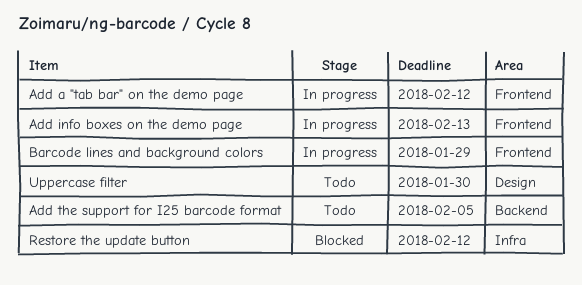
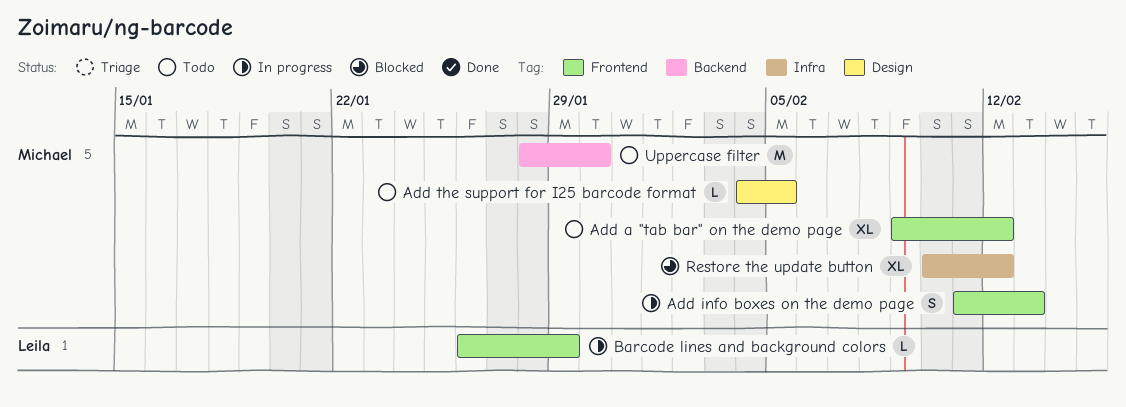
Add a "tab bar" on the demo page, status: In progress -> Todo
Add the support for I25 barcode format, label: Backend -> Design
Uppercase filter, label: Design -> Backend

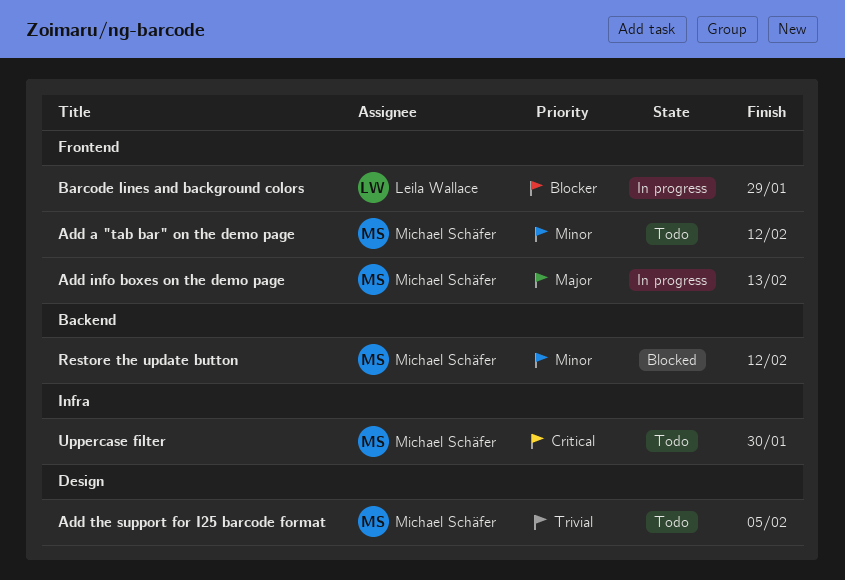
Restore the update button, label: Infra -> Backend
Uppercase filter, label: Backend -> Infra

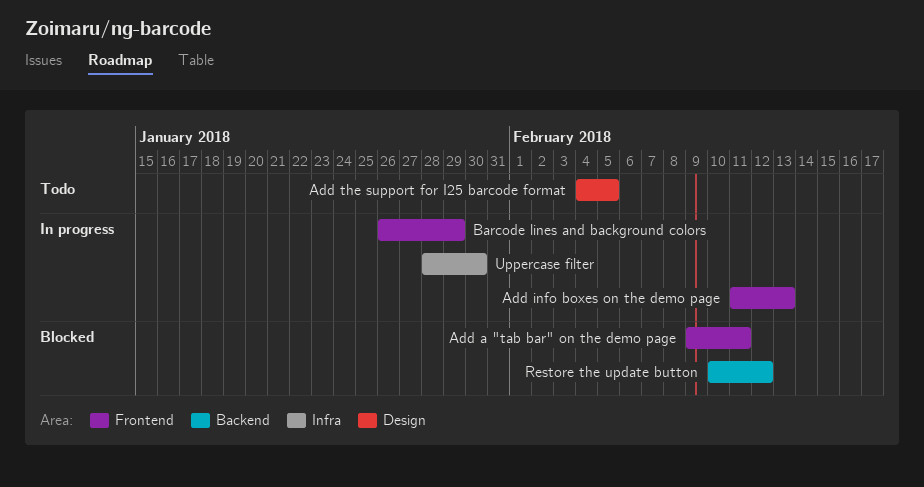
Add a "tab bar" on the demo page, status: Todo -> Blocked
Add a "tab bar" on the demo page, due: Feb 12 -> Feb 11
Uppercase filter, status: Todo -> In progress

